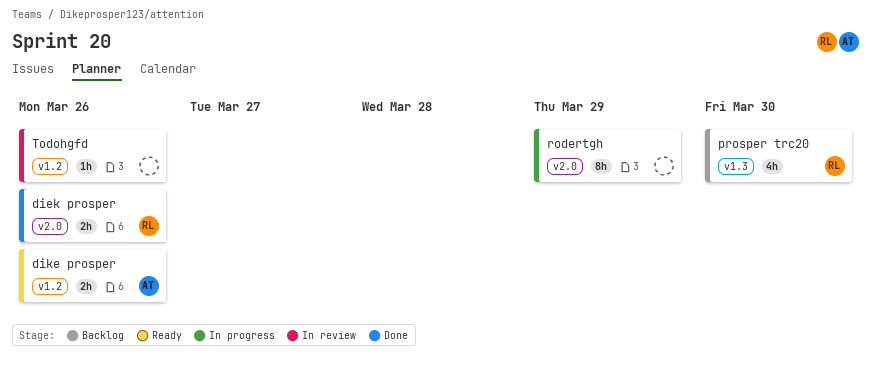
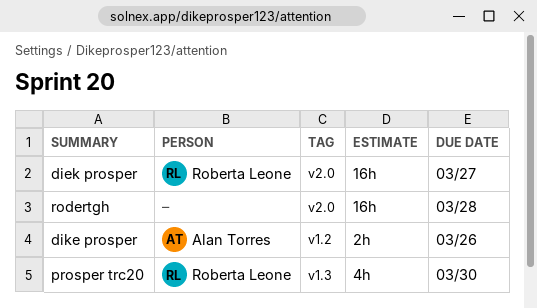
diek prosper, estimate: 2h -> 16h
diek prosper, due: Mar 26 -> Mar 27
rodertgh, estimate: 8h -> 16h
rodertgh, due: Mar 29 -> Mar 28
Todohgfd: present -> none

